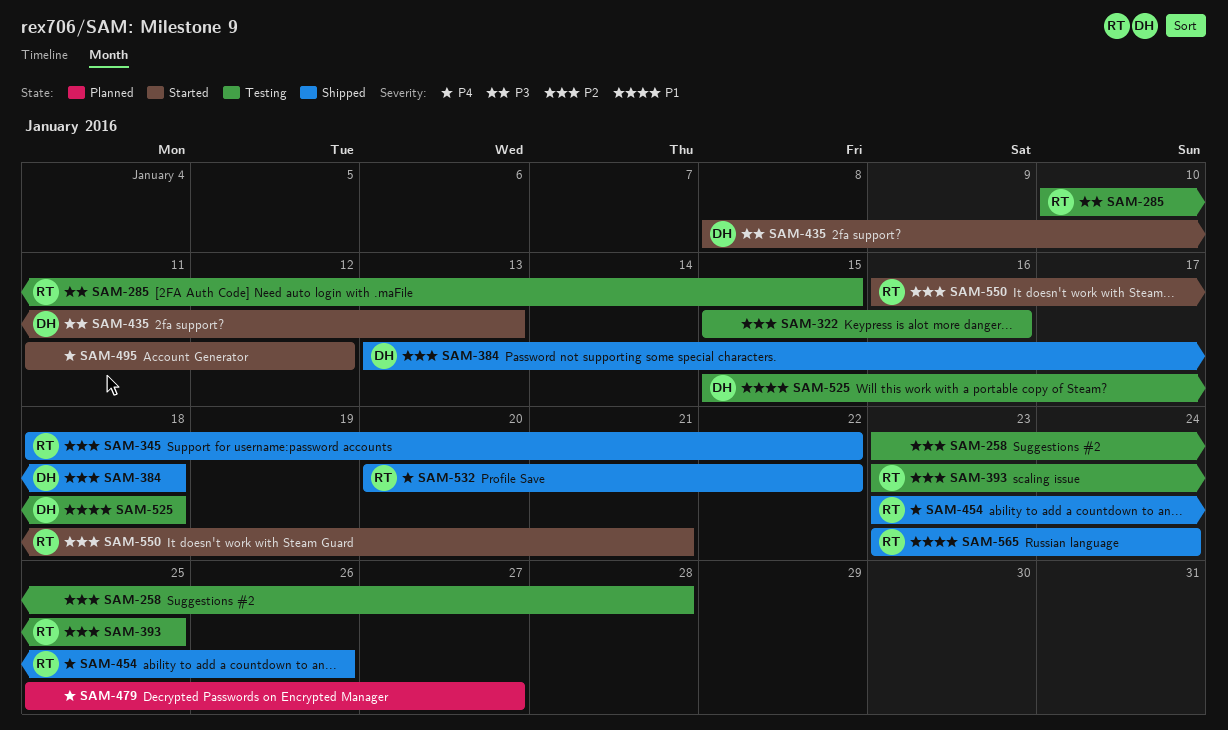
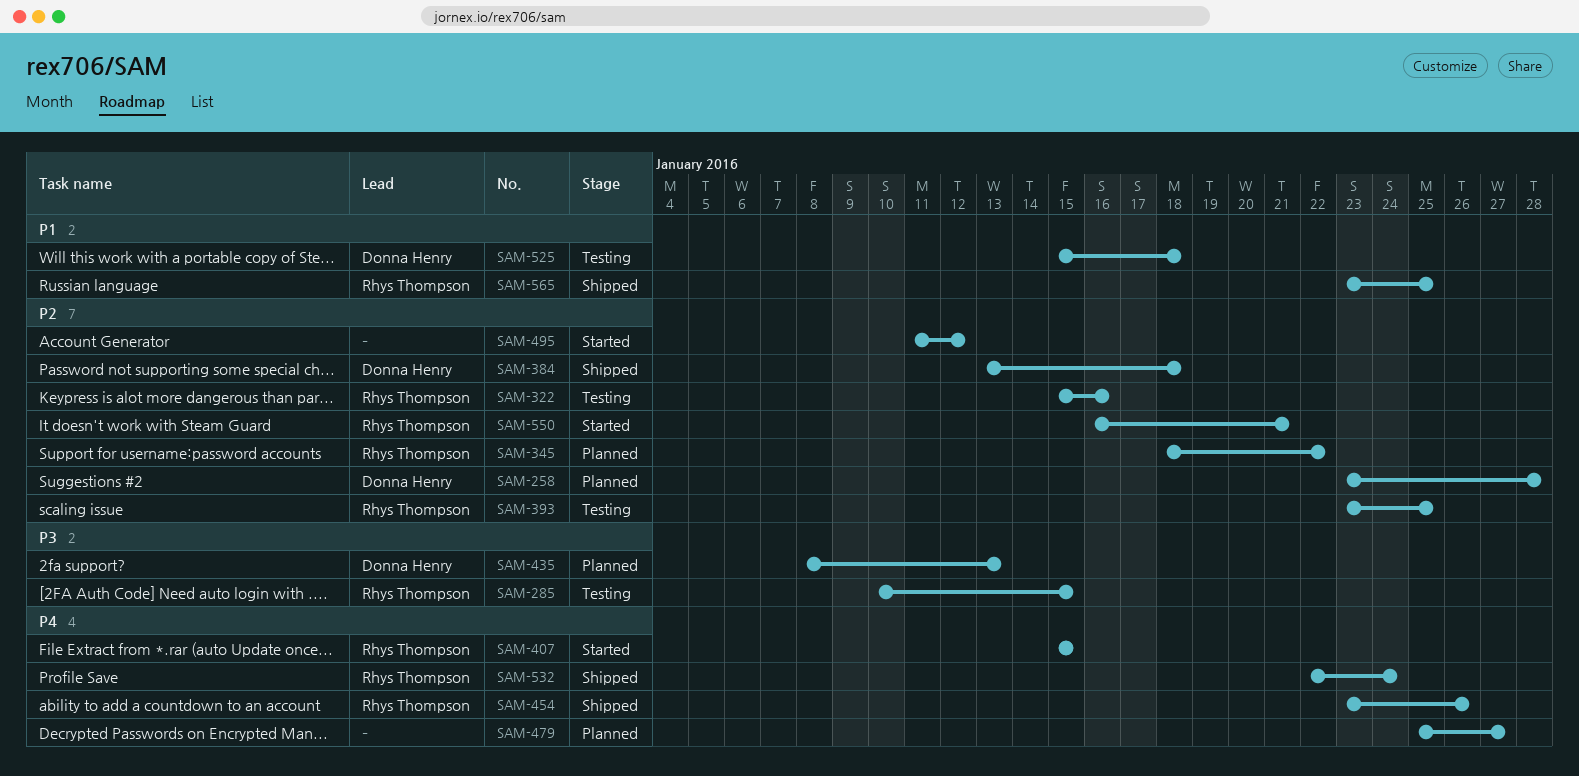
SAM-258, status: Testing -> Planned
SAM-258, owner: none -> Donna Henry
SAM-322, owner: none -> Rhys Thompson
SAM-345, status: Shipped -> Planned
SAM-407: none -> present
SAM-435, status: Started -> Planned
SAM-495, priority: P4 -> P2
SAM-532, start: Jan 20 -> Jan 22
SAM-532, due: Jan 22 -> Jan 24
SAM-565, due: Jan 24 -> Jan 25

